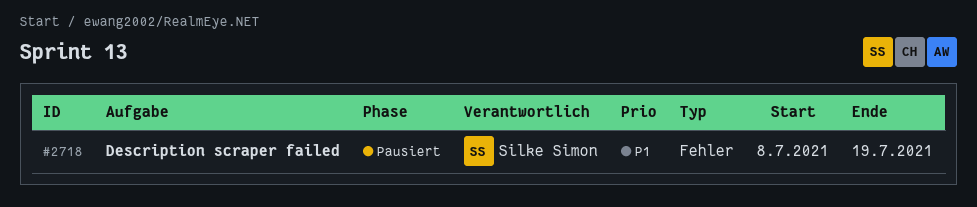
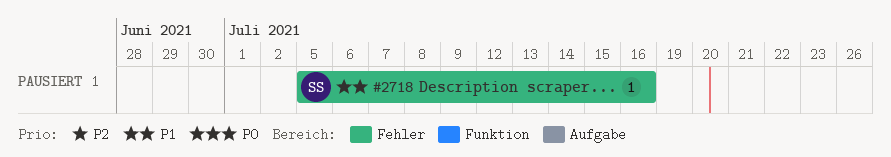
#2718, start: Jul 8 -> Jul 5
#2718, due: Jul 19 -> Jul 16

